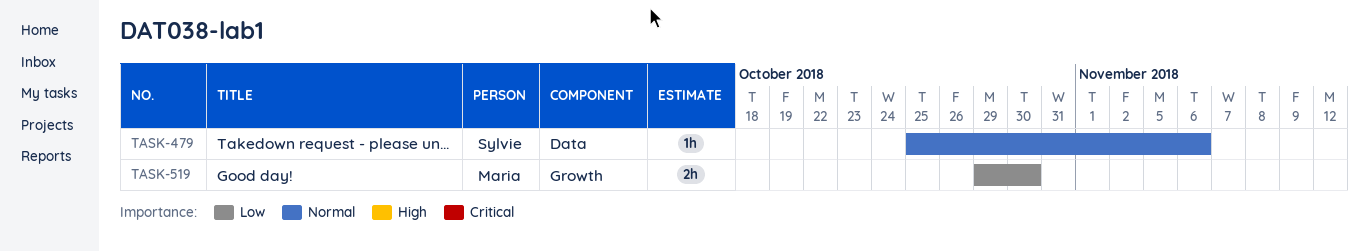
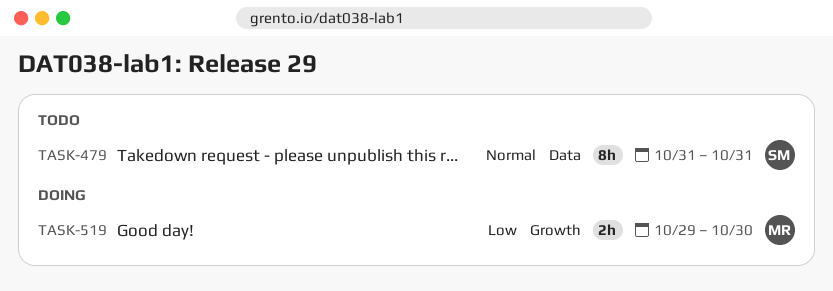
TASK-479, estimate: 1h -> 8h
TASK-479, start: Oct 25 -> Oct 31
TASK-479, due: Nov 6 -> Oct 31

